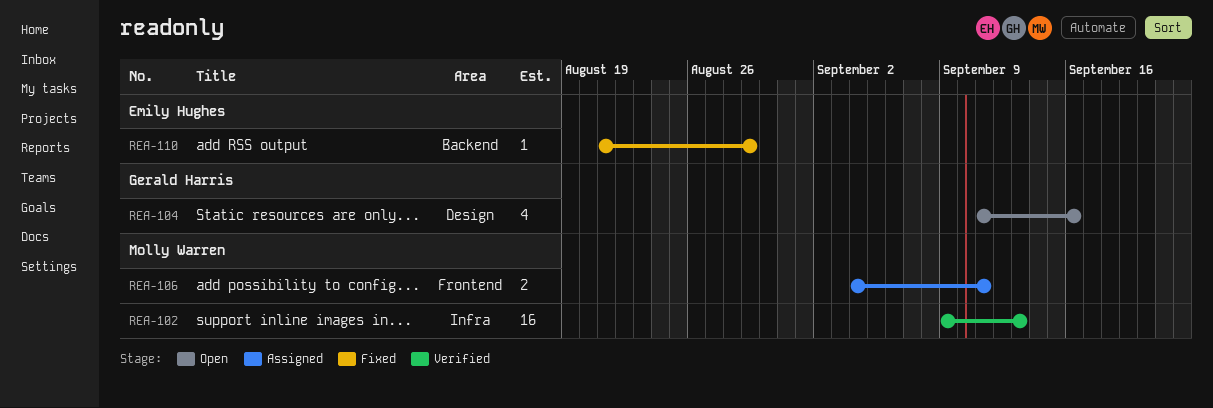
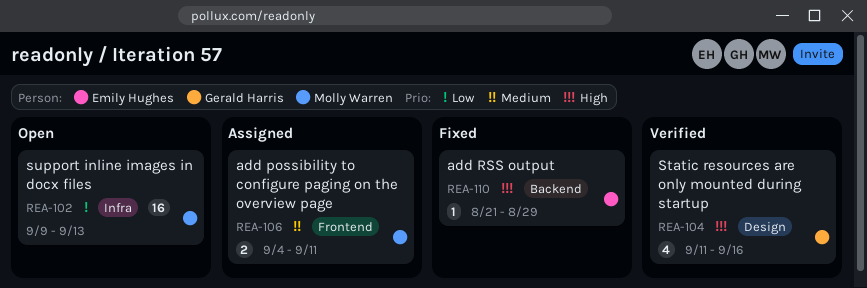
REA-102, status: Verified -> Open
REA-104, status: Open -> Verified

